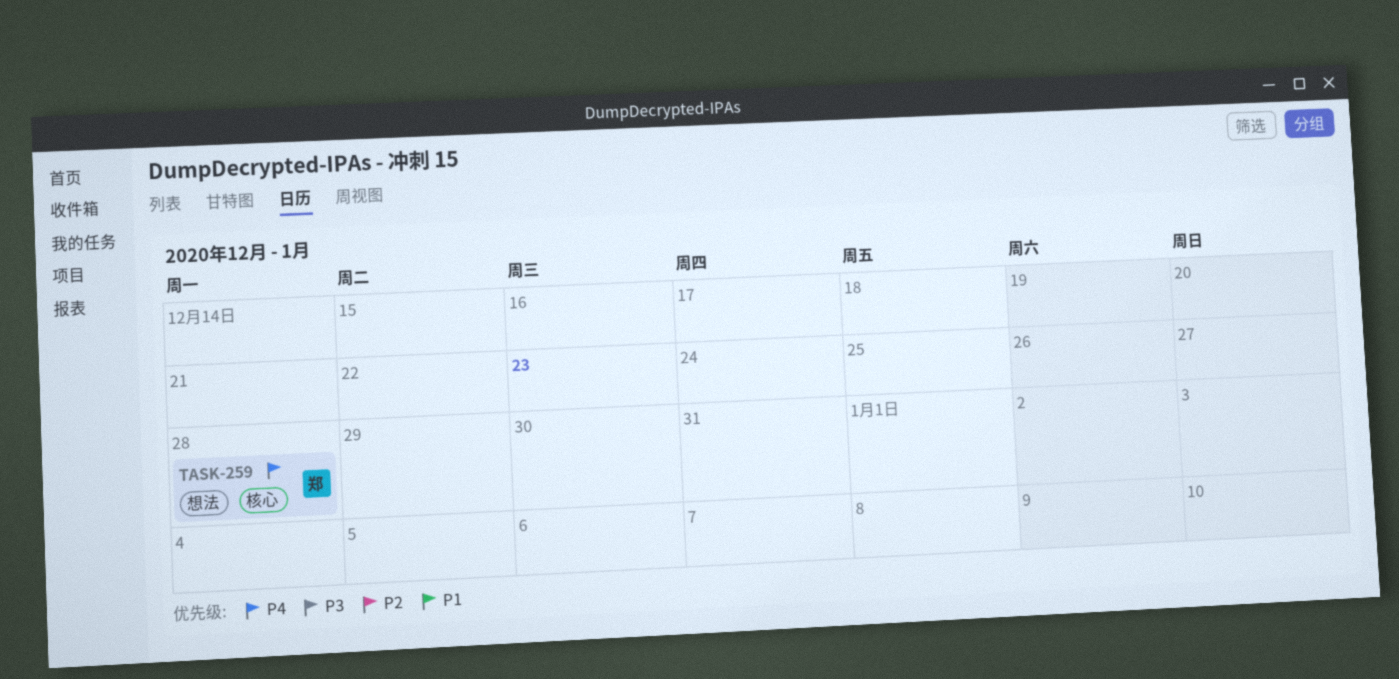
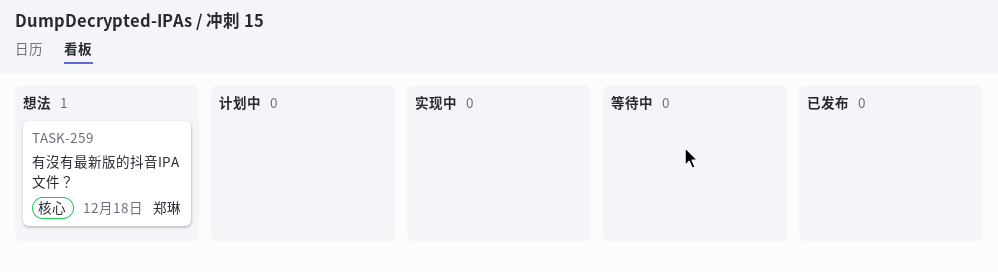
TASK-259, due: Dec 28 -> Dec 18

